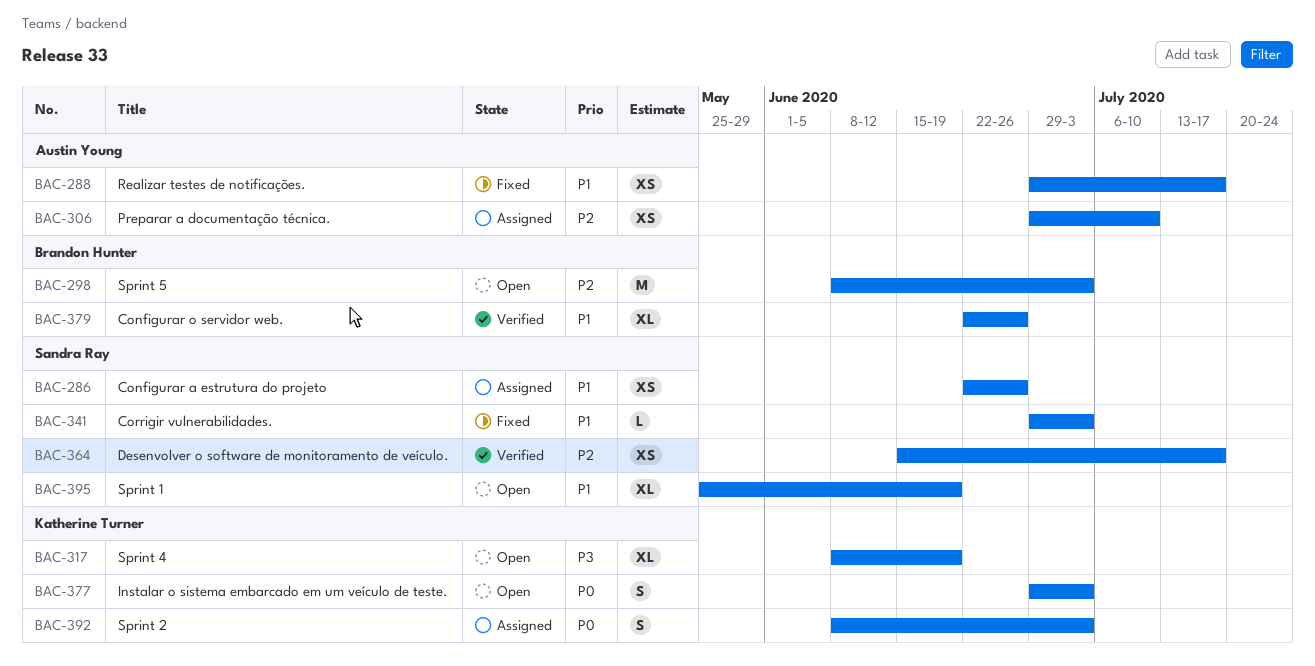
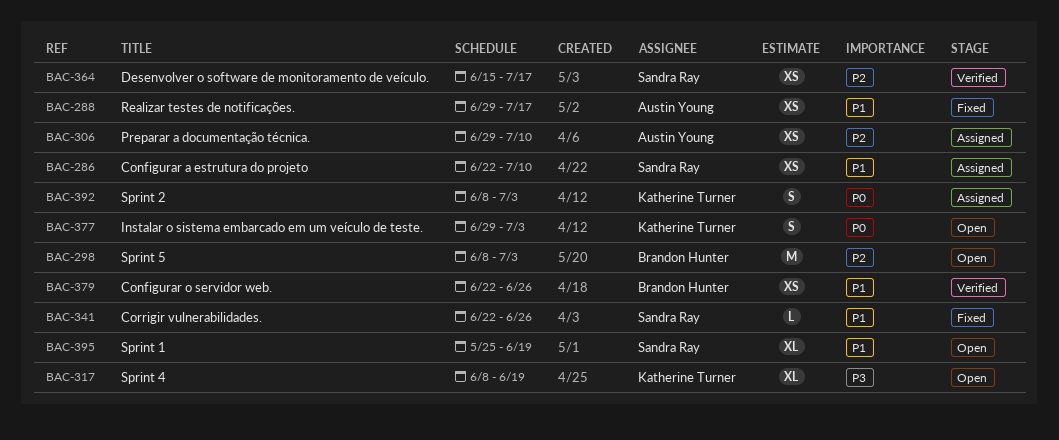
BAC-286, due: Jun 26 -> Jul 10
BAC-341, start: Jun 29 -> Jun 22
BAC-341, due: Jul 3 -> Jun 26
BAC-379, estimate: XL -> XS

